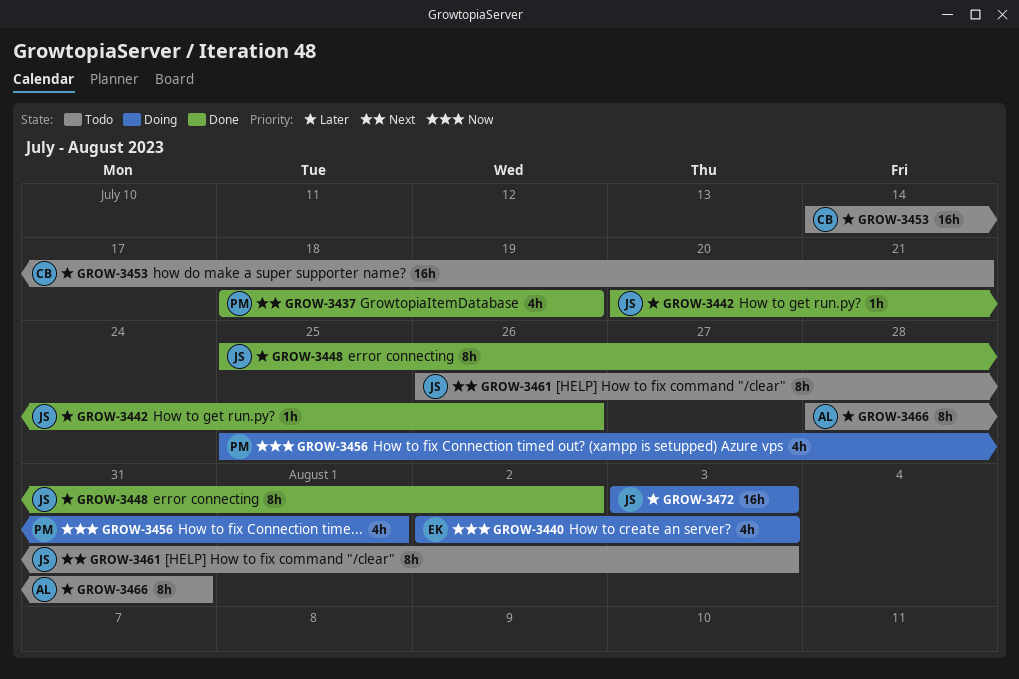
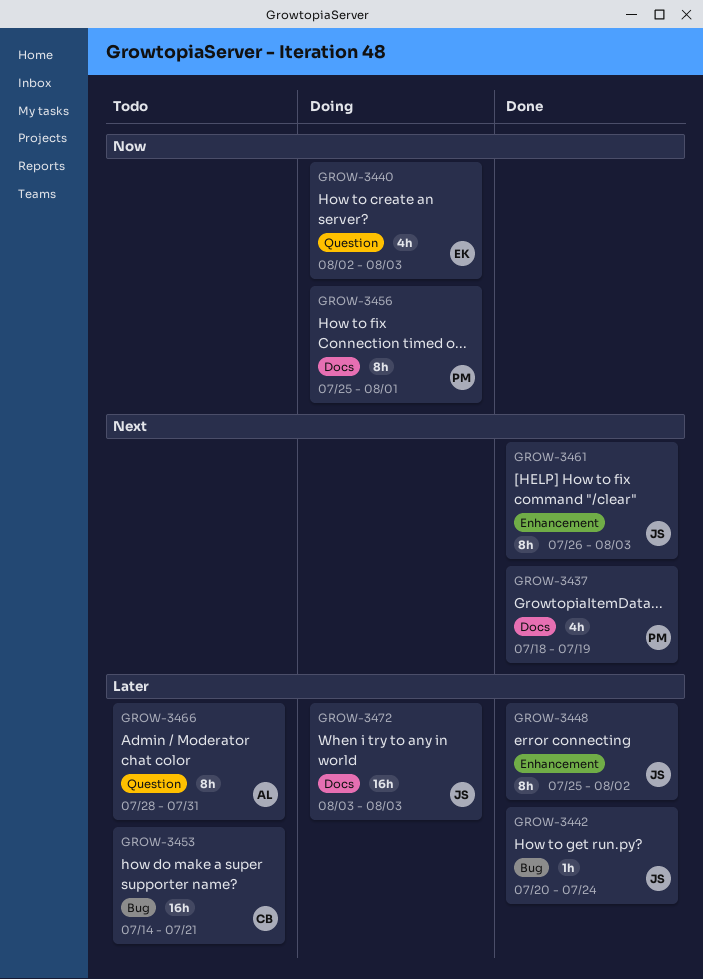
GROW-3442, due: Jul 26 -> Jul 24
GROW-3456, estimate: 4h -> 8h
GROW-3461, status: Todo -> Done

